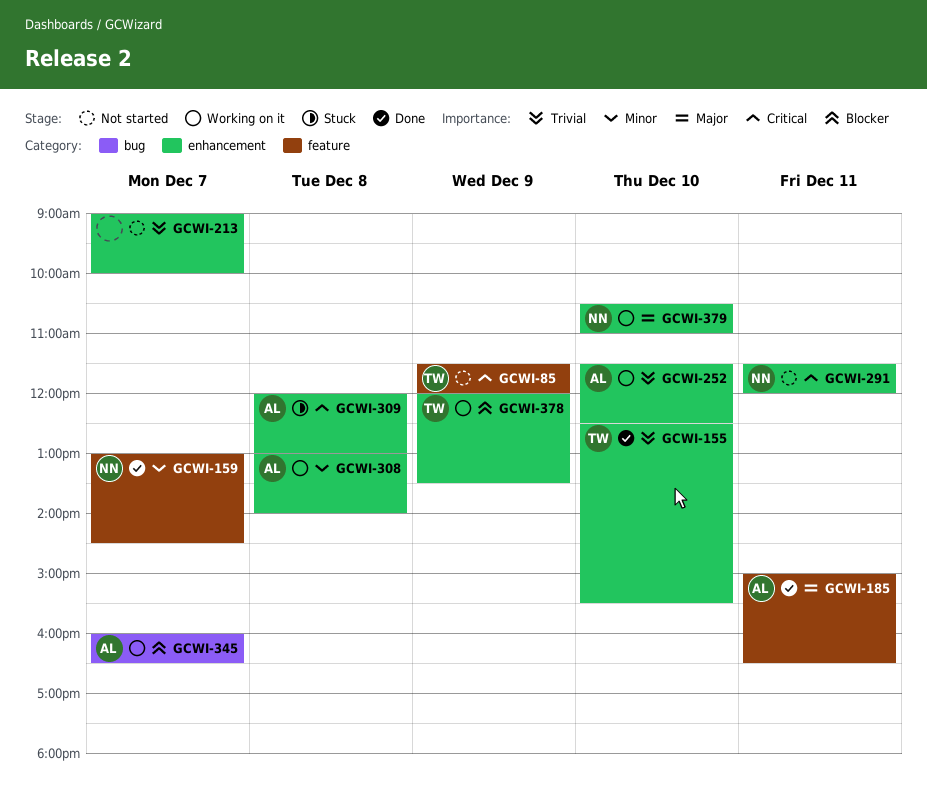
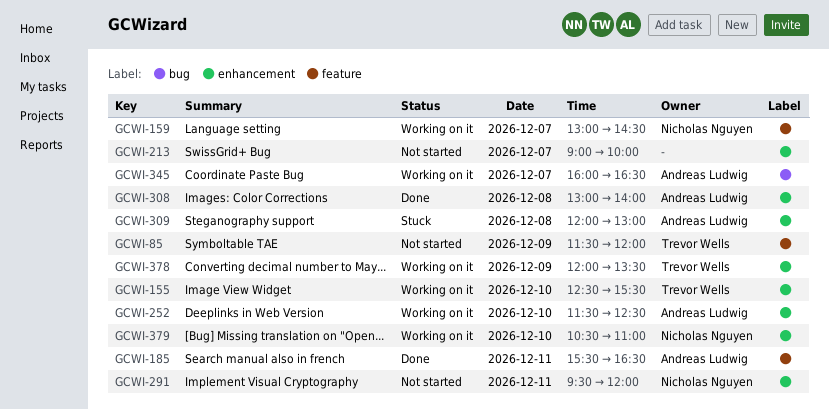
GCWI-155, status: Done -> Working on it
GCWI-159, status: Done -> Working on it
GCWI-185, begins: 15:00 -> 15:30
GCWI-291, begins: 11:30 -> 09:30
GCWI-308, status: Working on it -> Done

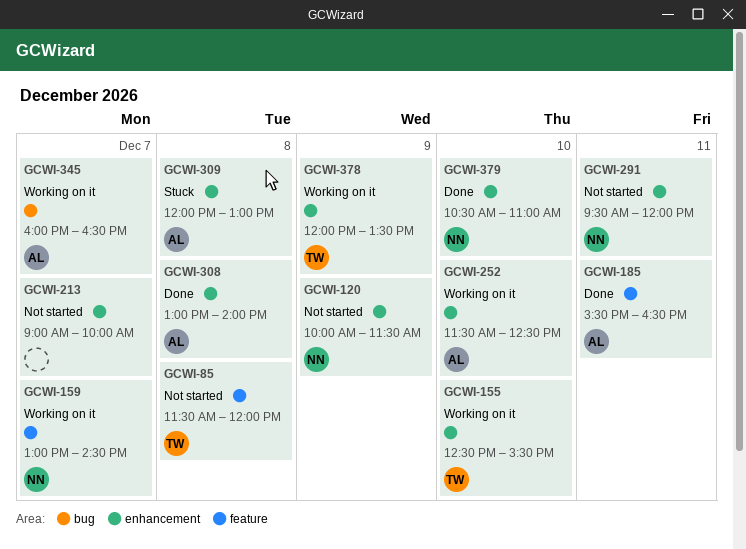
GCWI-85, day: Dec 9 -> Dec 8
GCWI-120: none -> present
GCWI-379, status: Working on it -> Done

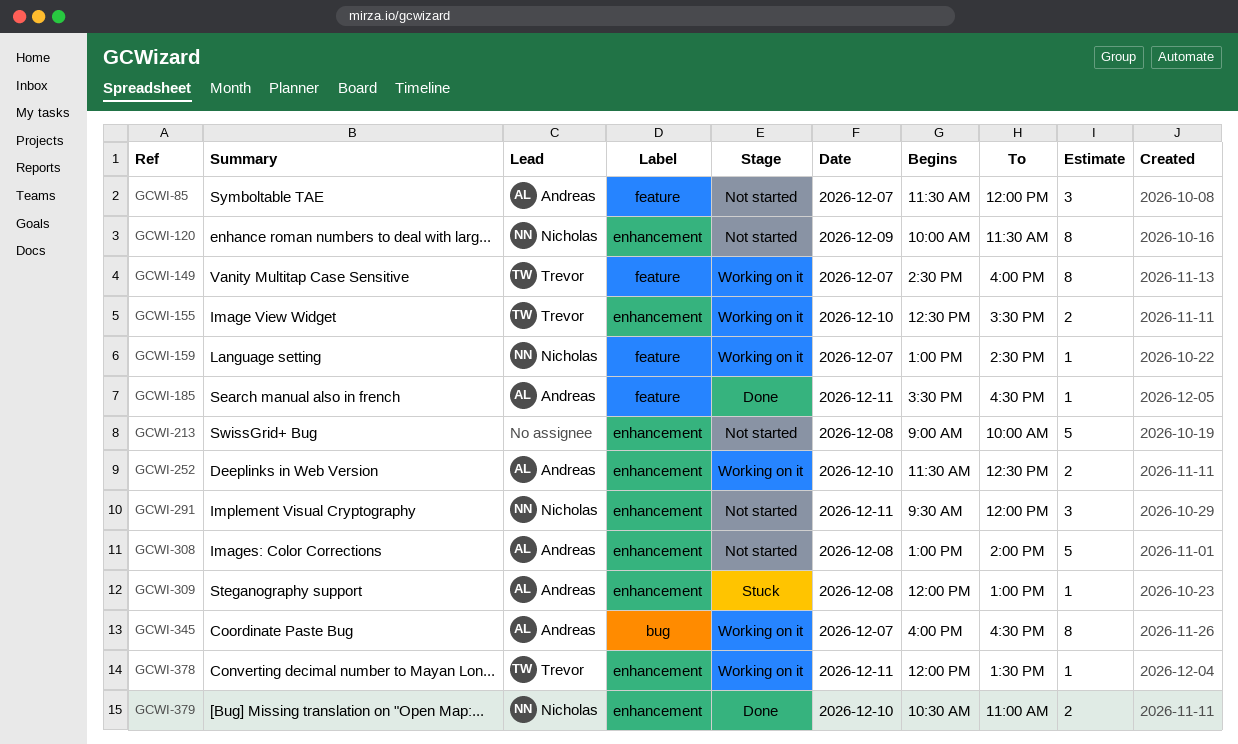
GCWI-85, owner: Trevor -> Andreas
GCWI-85, day: Dec 8 -> Dec 7
GCWI-149: none -> present
GCWI-213, day: Dec 7 -> Dec 8
GCWI-308, status: Done -> Not started
GCWI-378, day: Dec 9 -> Dec 11

